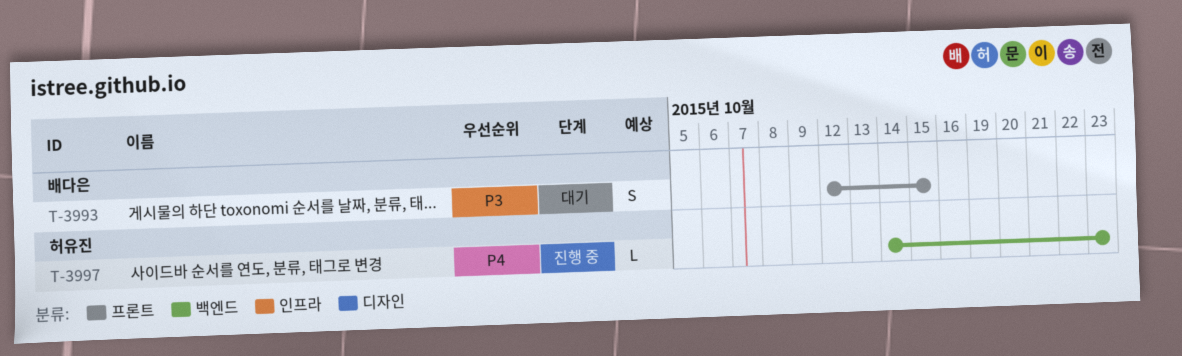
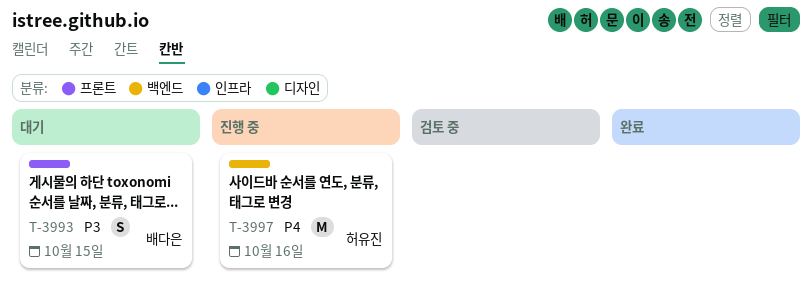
T-3997, estimate: L -> M
T-3997, due: Oct 23 -> Oct 16

